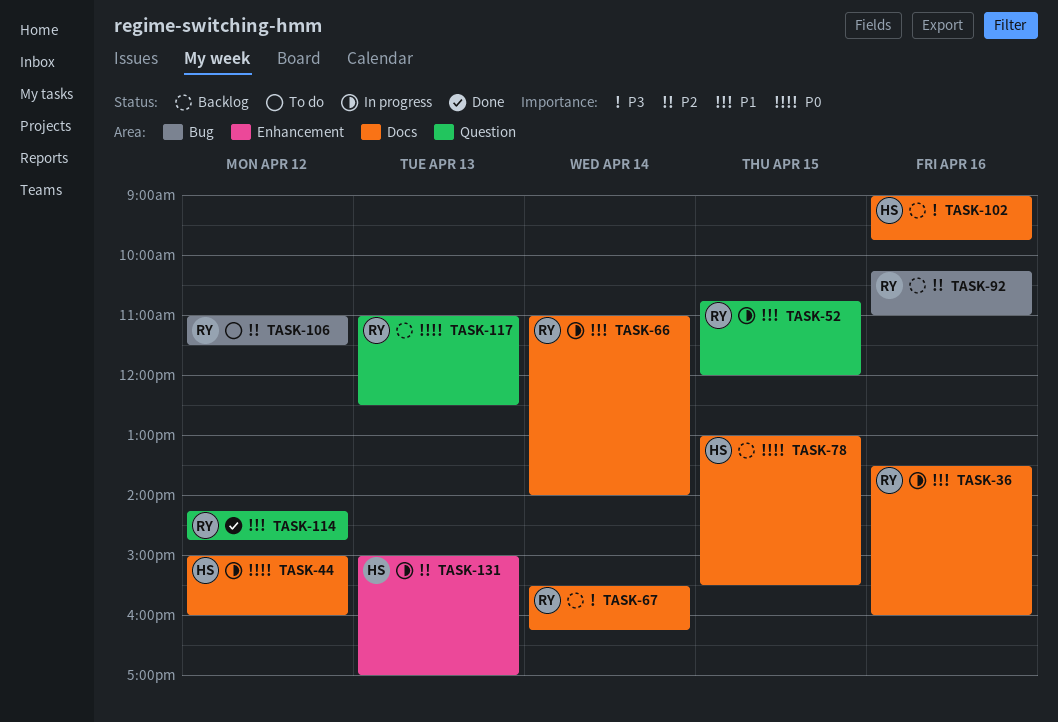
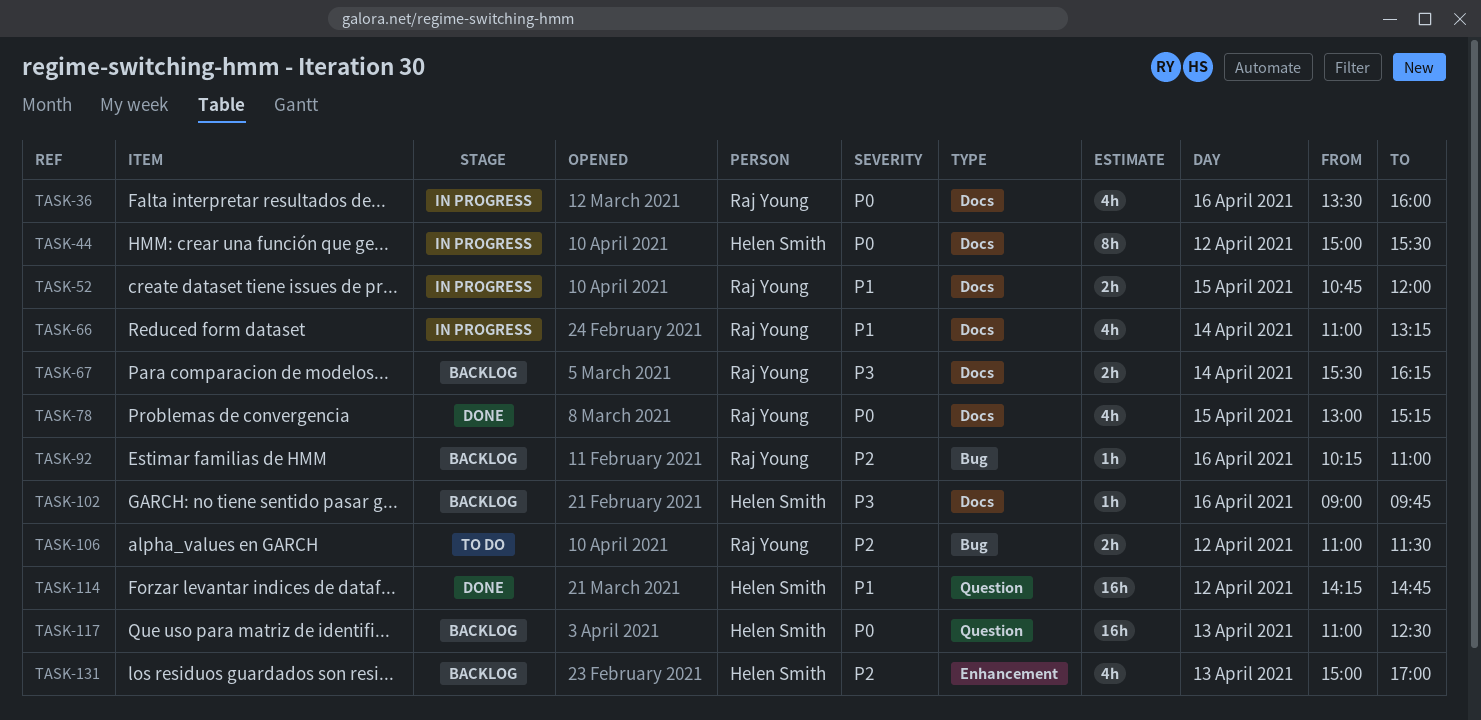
TASK-36, priority: P1 -> P0
TASK-44, ends: 16:00 -> 15:30
TASK-52, label: Question -> Docs
TASK-66, ends: 14:00 -> 13:15
TASK-78, status: Backlog -> Done
TASK-78, owner: Helen Smith -> Raj Young
TASK-78, ends: 15:30 -> 15:15
TASK-114, owner: Raj Young -> Helen Smith
TASK-117, owner: Raj Young -> Helen Smith
TASK-131, status: In progress -> Backlog

